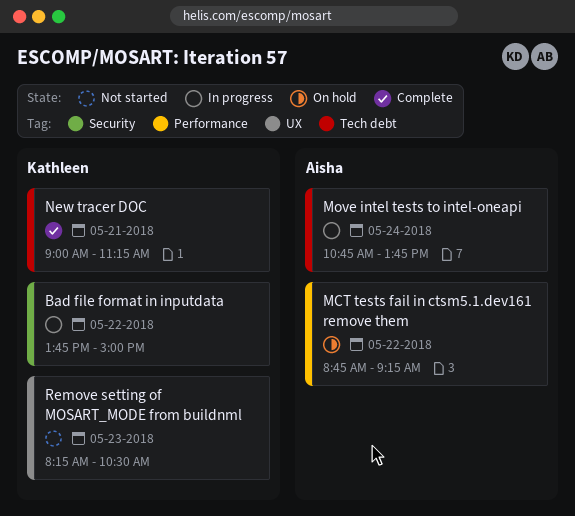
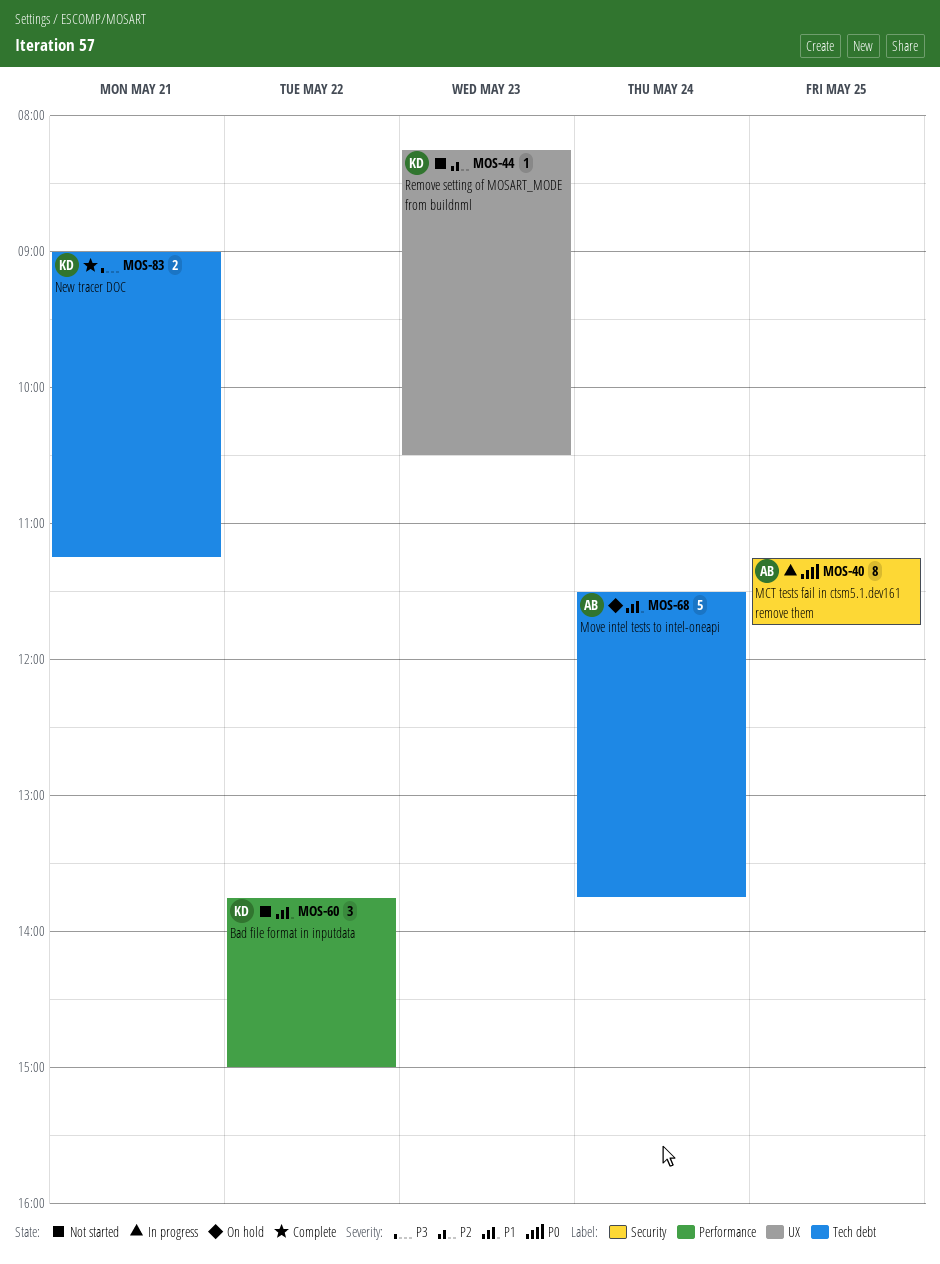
Bad file format in inputdata, status: In progress -> Not started
Bad file format in inputdata, label: Security -> Performance
MCT tests fail in ctsm5.1.dev161 remove them, status: On hold -> In progress
MCT tests fail in ctsm5.1.dev161 remove them, label: Performance -> Security
MCT tests fail in ctsm5.1.dev161 remove them, day: May 22 -> May 25
MCT tests fail in ctsm5.1.dev161 remove them, begins: 08:45 -> 11:15
MCT tests fail in ctsm5.1.dev161 remove them, ends: 09:15 -> 11:45
Move intel tests to intel-oneapi, status: In progress -> On hold
Move intel tests to intel-oneapi, begins: 10:45 -> 11:30

